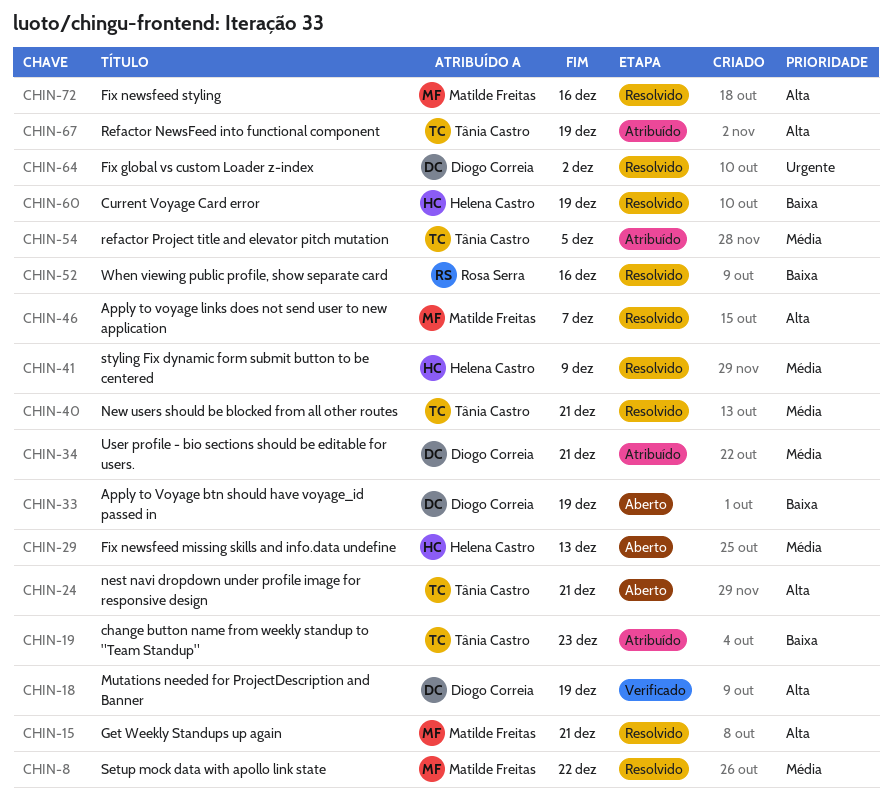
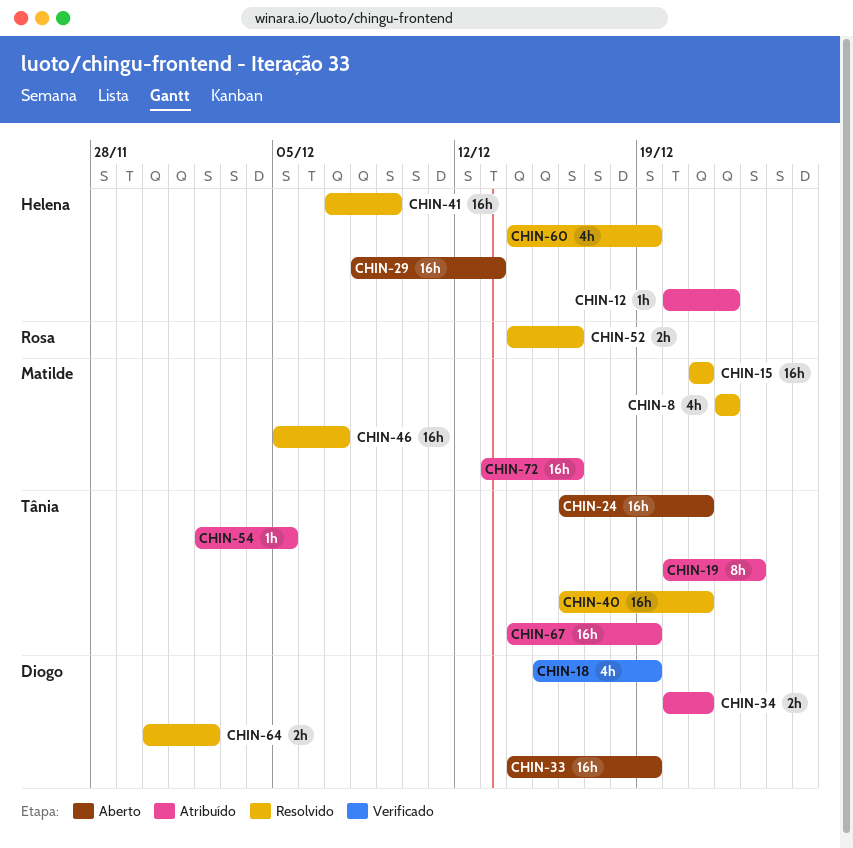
CHIN-12: none -> present
CHIN-72, status: Resolvido -> Atribuído

